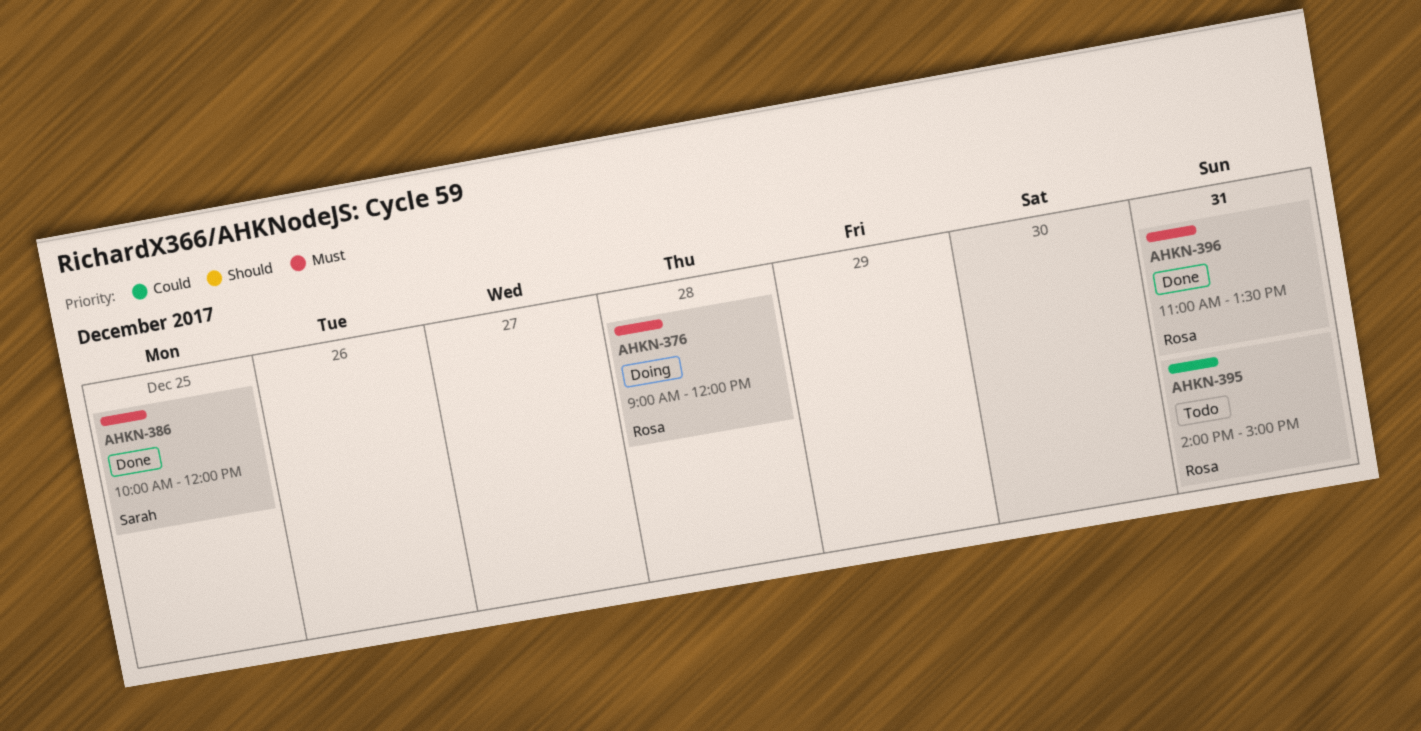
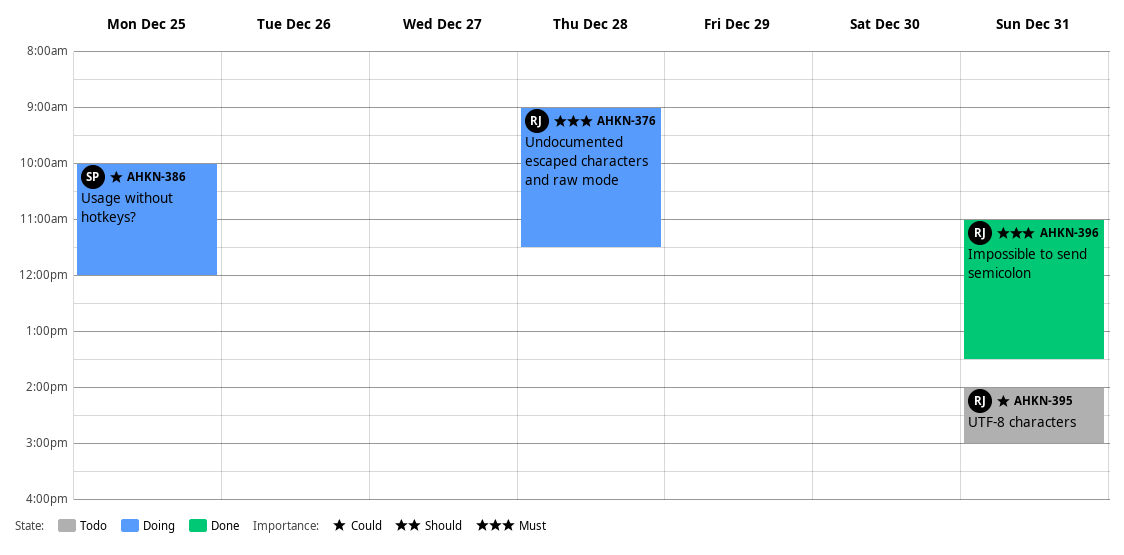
AHKN-376, ends: 12:00 -> 11:30
AHKN-386, status: Done -> Doing
AHKN-386, priority: Must -> Could

